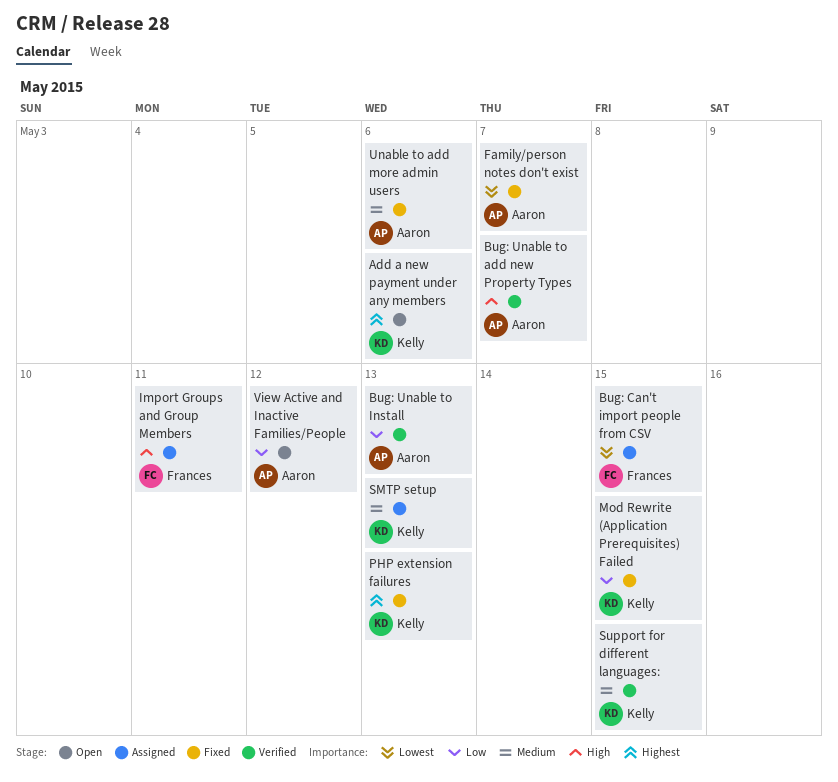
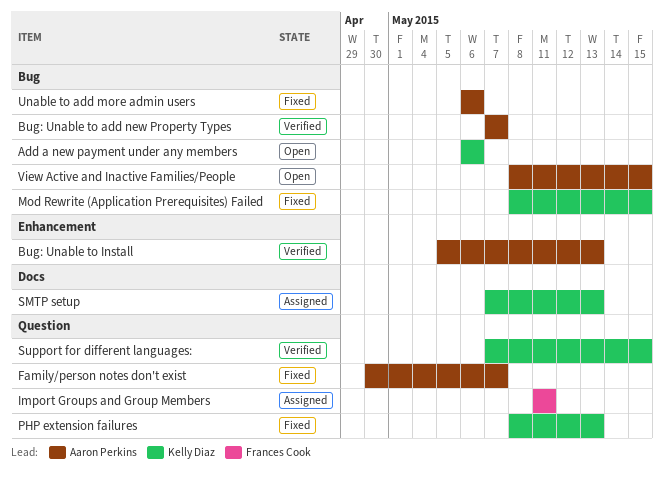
Bug: Can't import people from CSV: present -> none
View Active and Inactive Families/People, due: May 12 -> May 15

